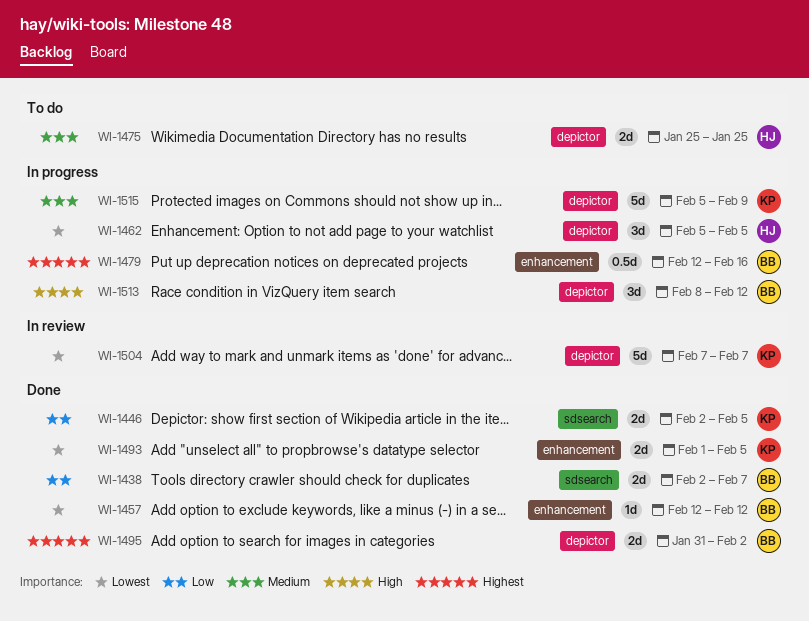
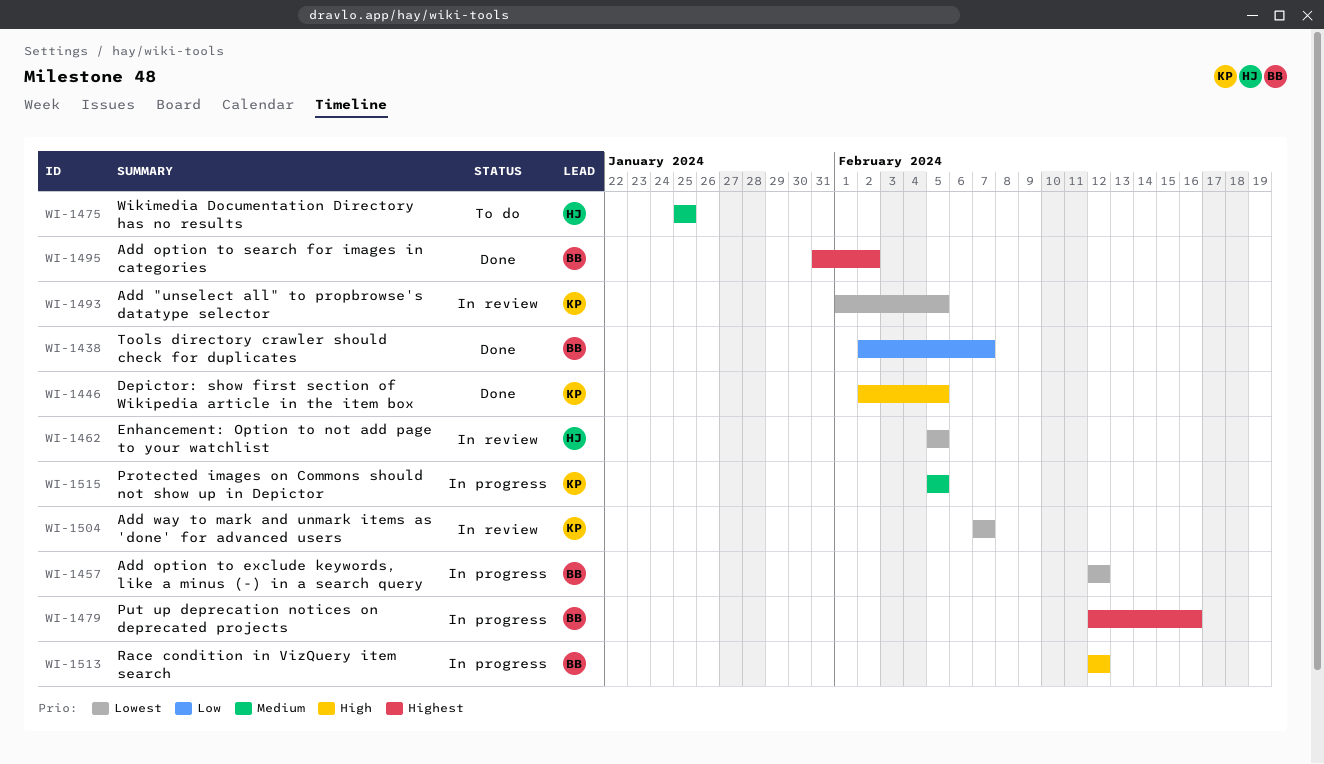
WI-1446, priority: Low -> High
WI-1457, status: Done -> In progress
WI-1462, status: In progress -> In review
WI-1493, status: Done -> In review
WI-1513, start: Feb 8 -> Feb 12
WI-1515, due: Feb 9 -> Feb 5

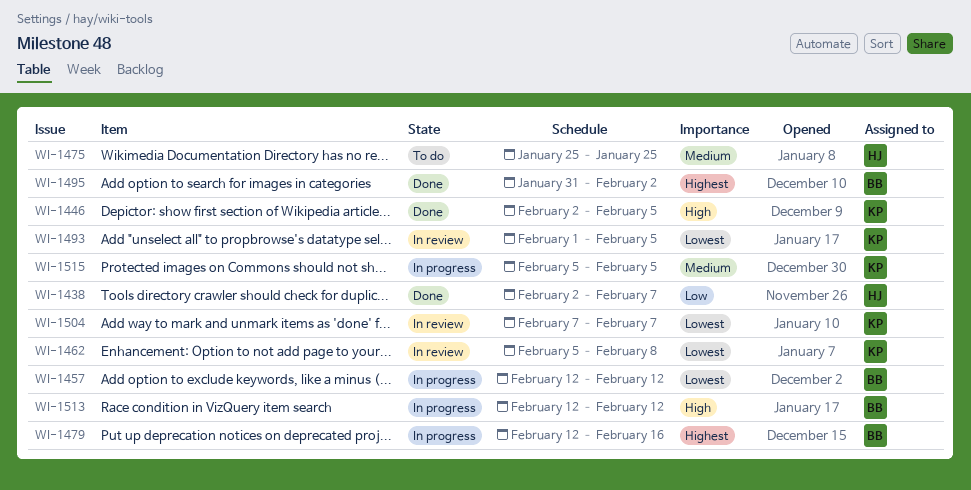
WI-1438, owner: BB -> HJ
WI-1462, owner: HJ -> KP
WI-1462, due: Feb 5 -> Feb 8

